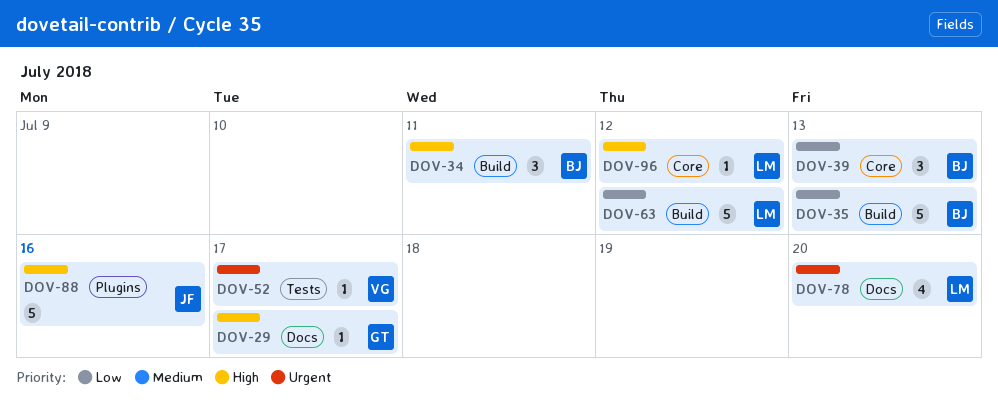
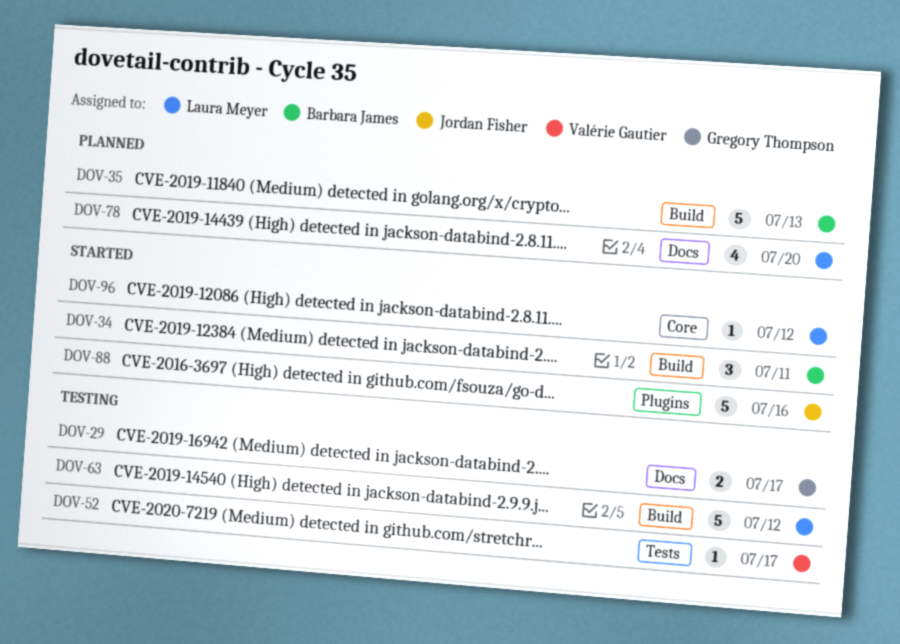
DOV-29, estimate: 1 -> 2
DOV-39: present -> none

